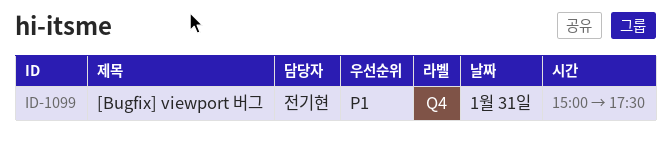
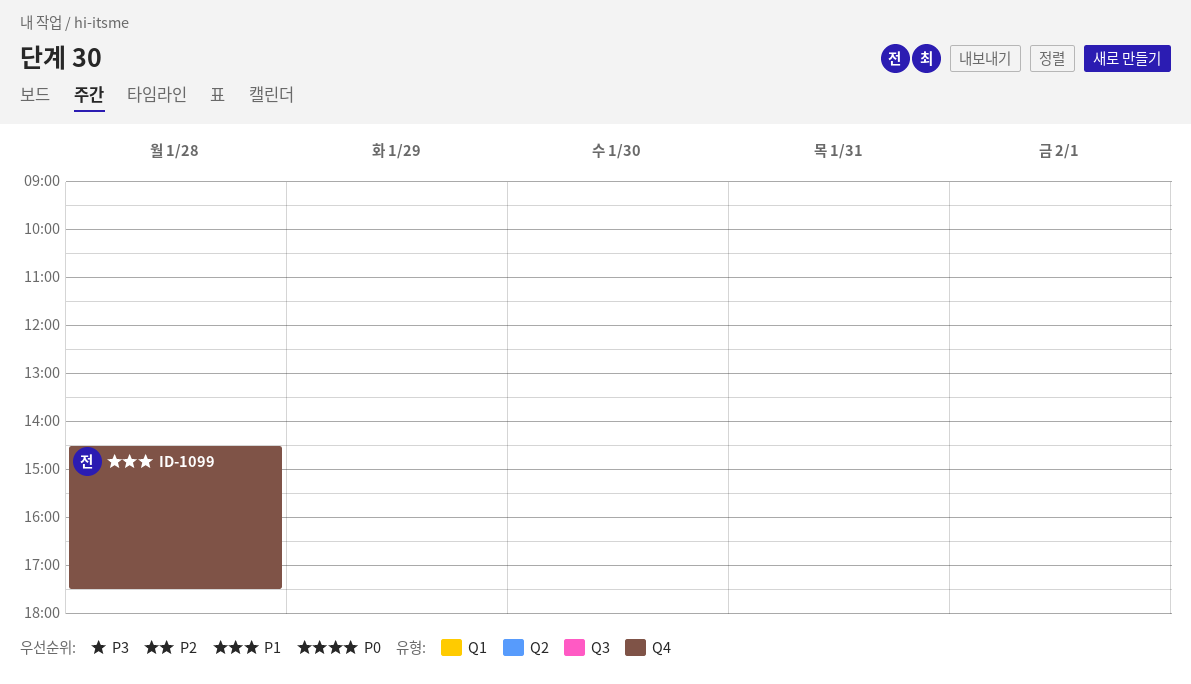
ID-1099, day: Jan 31 -> Jan 28
ID-1099, begins: 15:00 -> 14:30

